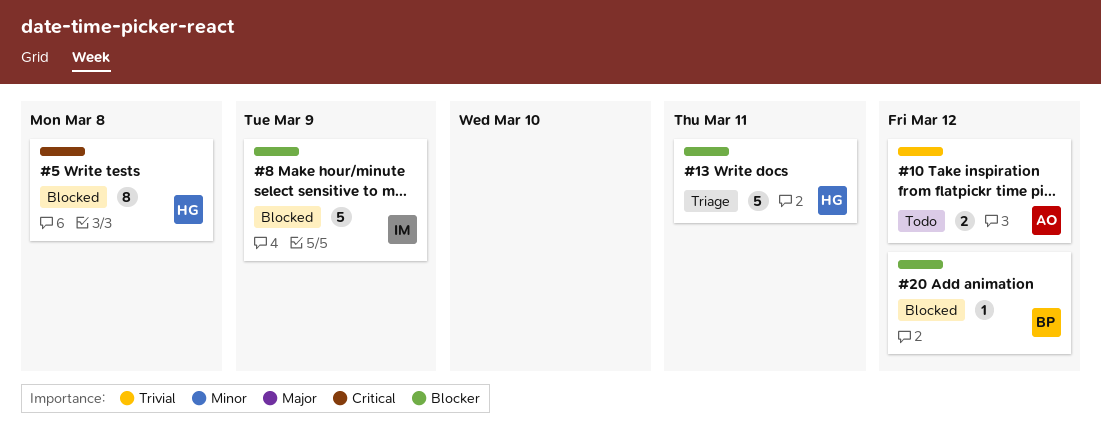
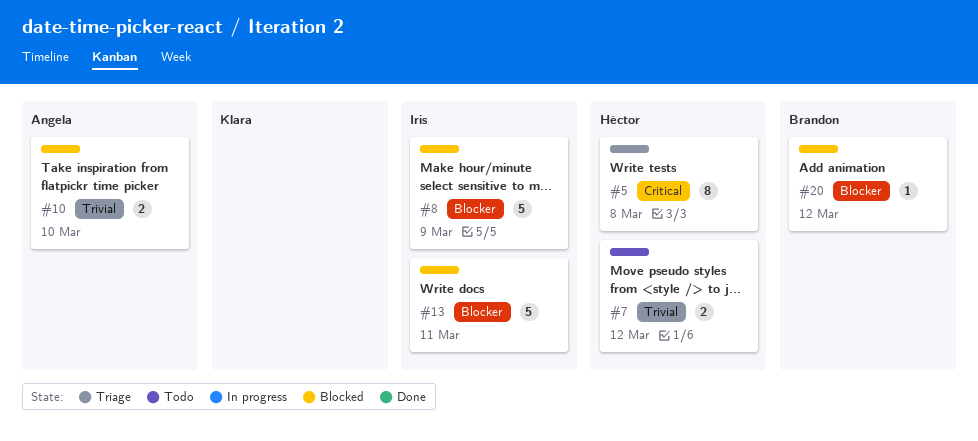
#5, status: Blocked -> Triage
#7: none -> present
#10, status: Todo -> Blocked
#10, due: Mar 12 -> Mar 10
#13, status: Triage -> Blocked
#13, owner: Héctor -> Iris

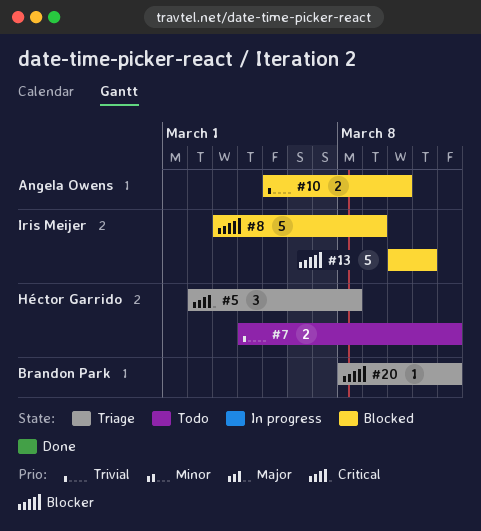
#5, estimate: 8 -> 3
#20, status: Blocked -> Triage

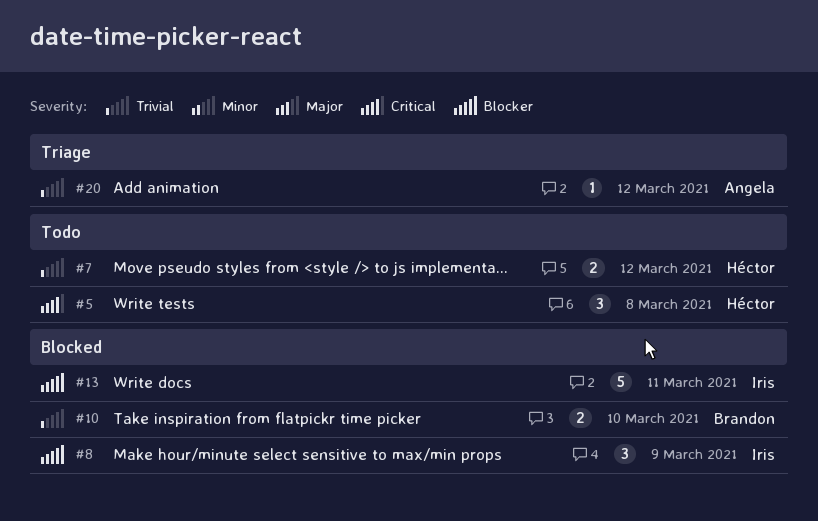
#5, status: Triage -> Todo
#8, estimate: 5 -> 3
#10, owner: Angela Owens -> Brandon Park
#20, owner: Brandon Park -> Angela Owens
#20, priority: Blocker -> Trivial

